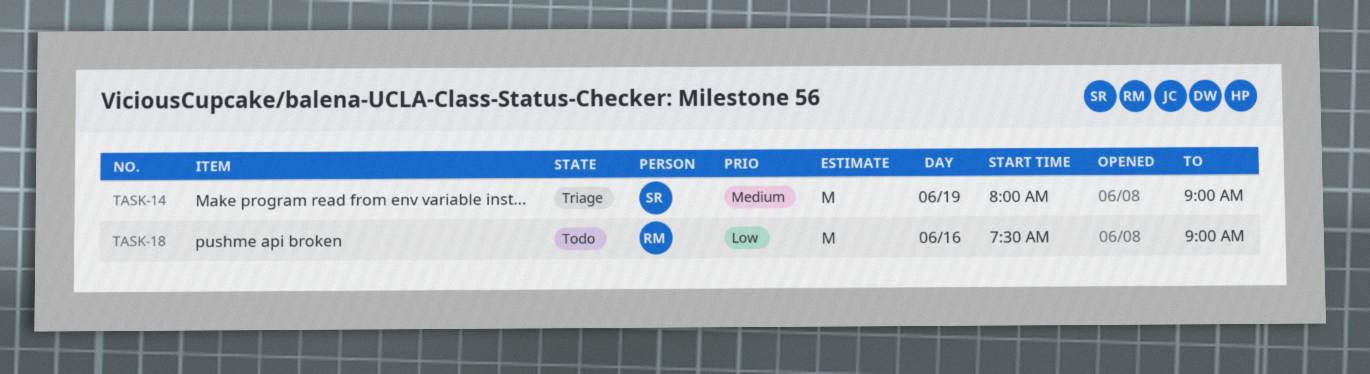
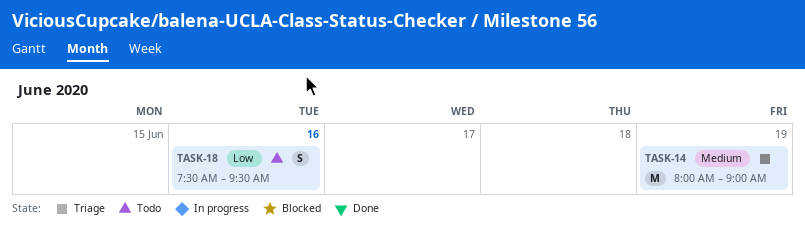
TASK-18, estimate: M -> S
TASK-18, ends: 09:00 -> 09:30

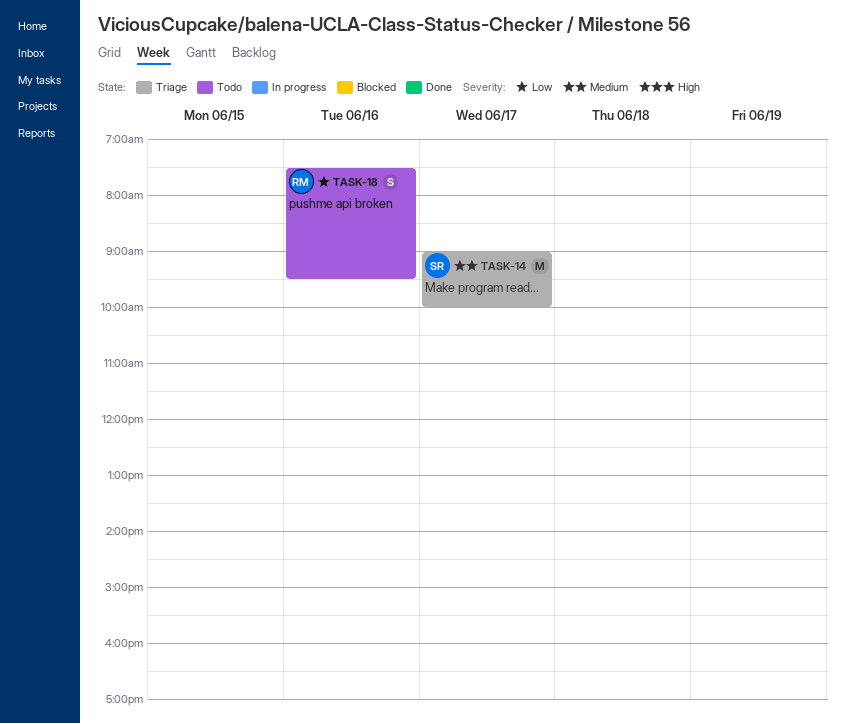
TASK-14, day: Jun 19 -> Jun 17
TASK-14, begins: 08:00 -> 09:00
TASK-14, ends: 09:00 -> 10:00

